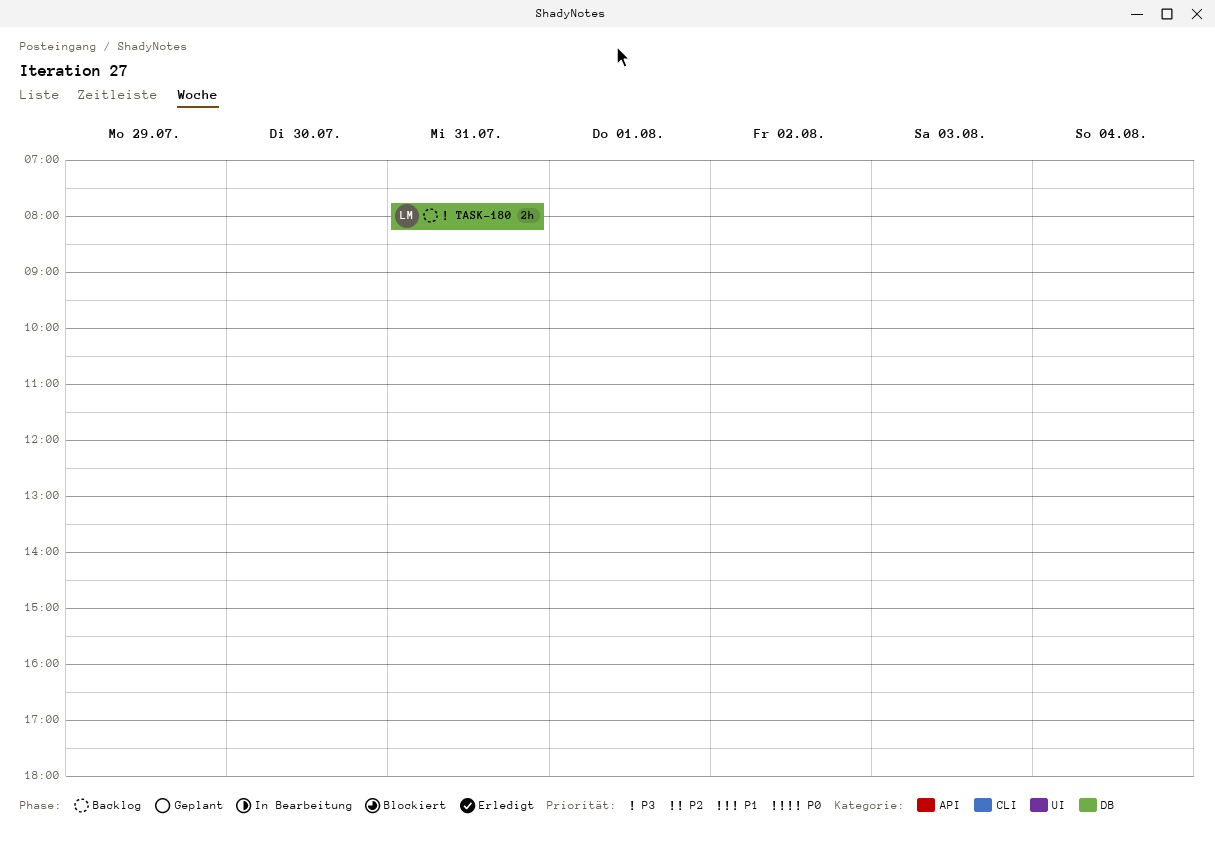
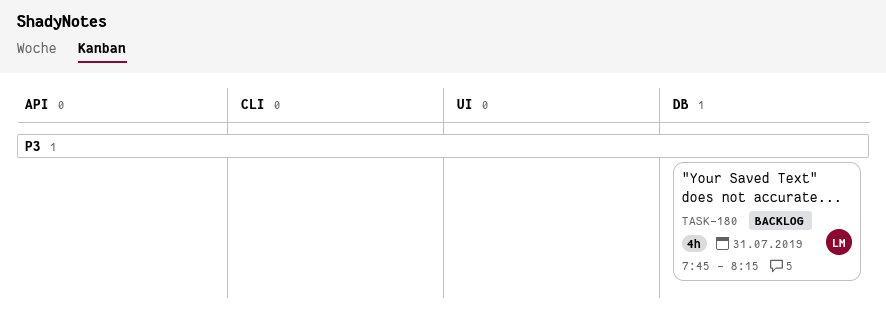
TASK-180, estimate: 2h -> 4h

